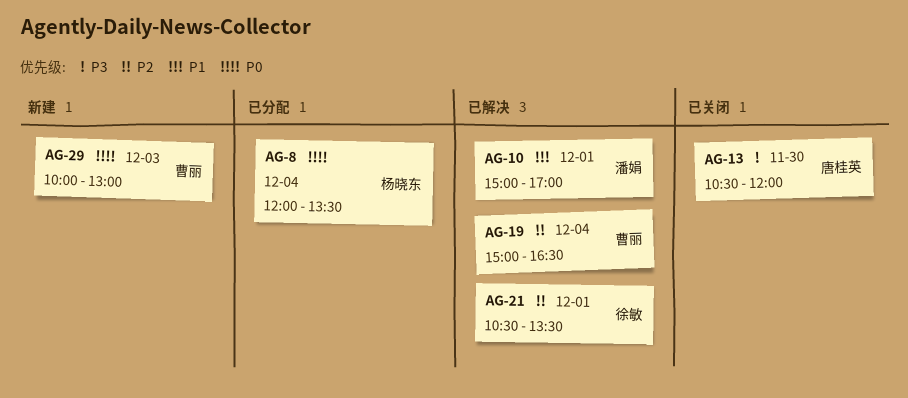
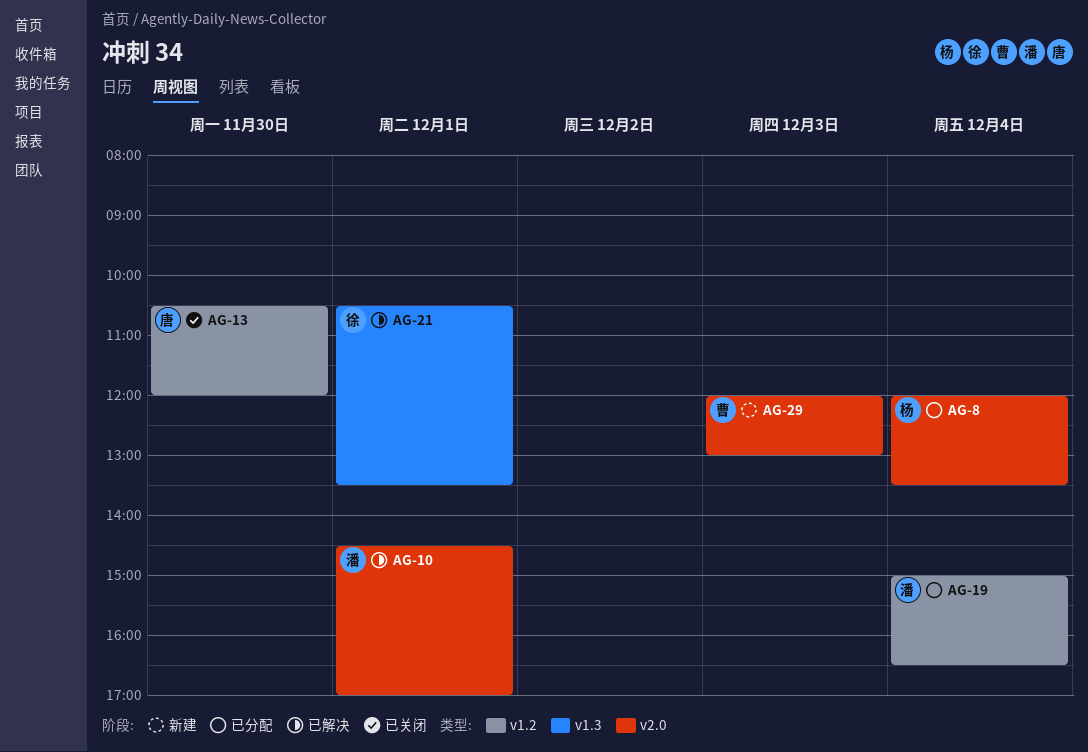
AG-10, begins: 15:00 -> 14:30
AG-19, status: 已解决 -> 已分配
AG-19, owner: 曹丽 -> 潘娟
AG-29, begins: 10:00 -> 12:00

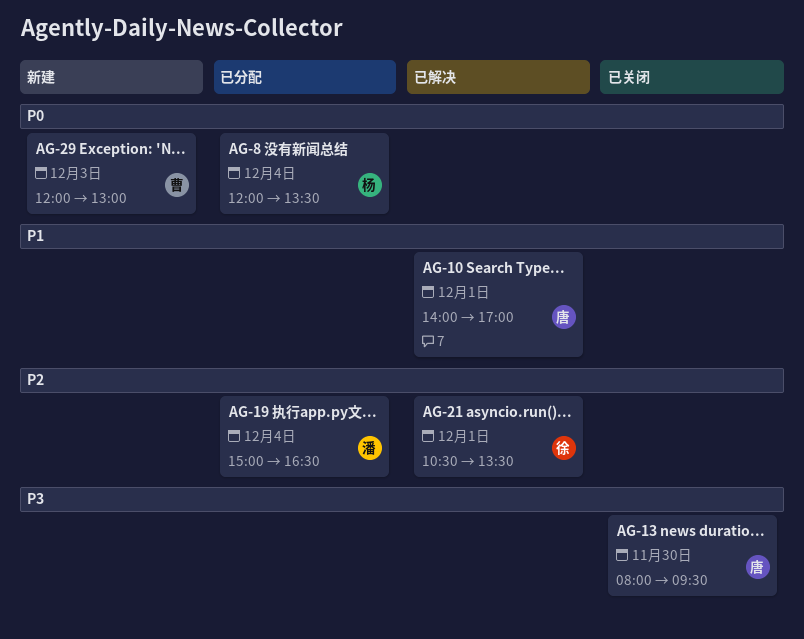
AG-10, owner: 潘 -> 唐
AG-10, begins: 14:30 -> 14:00
AG-13, begins: 10:30 -> 08:00
AG-13, ends: 12:00 -> 09:30

